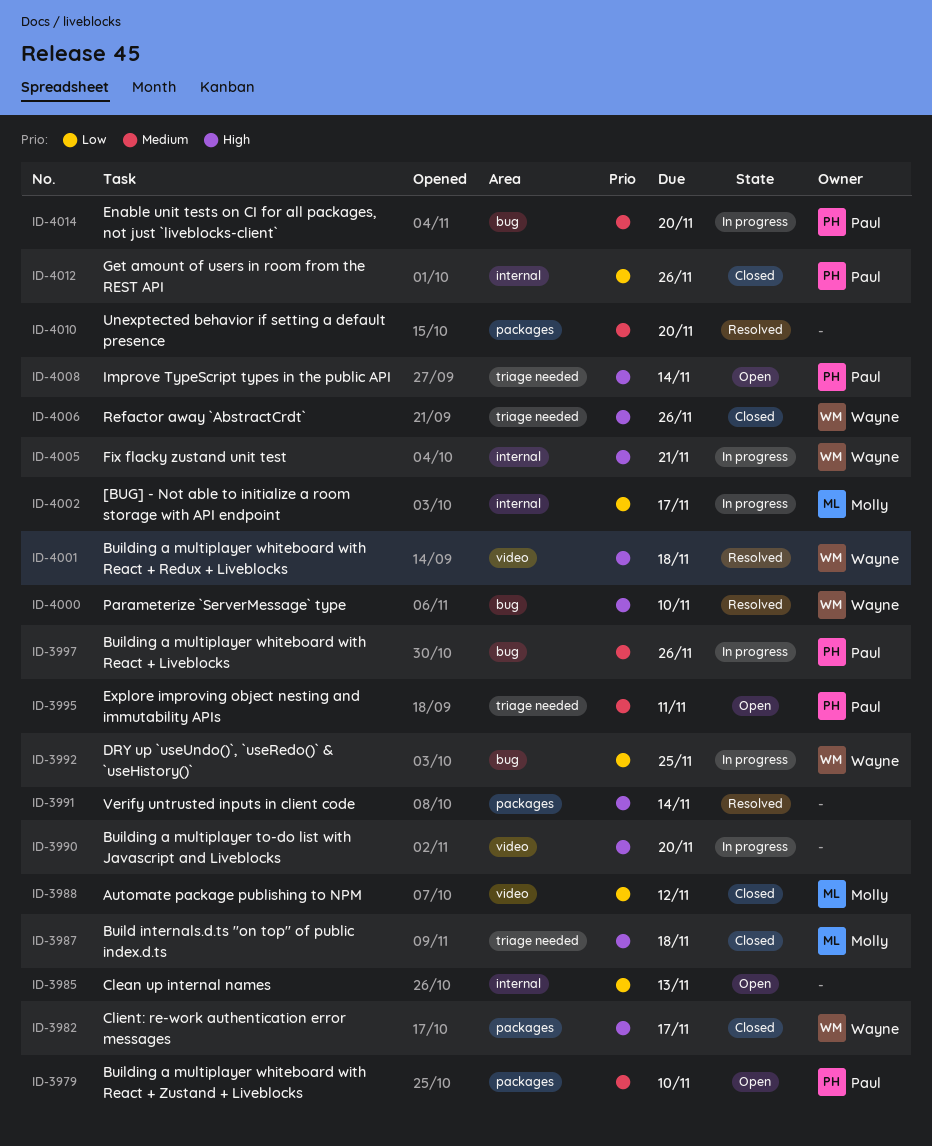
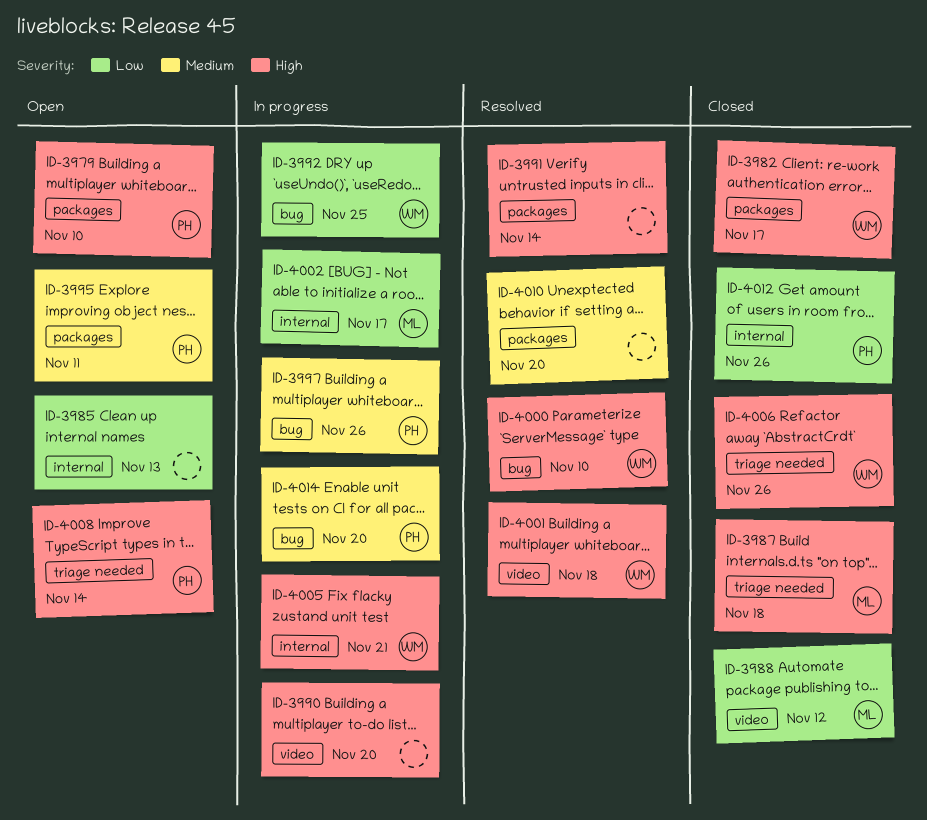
ID-3979, priority: Medium -> High
ID-3995, label: triage needed -> packages

